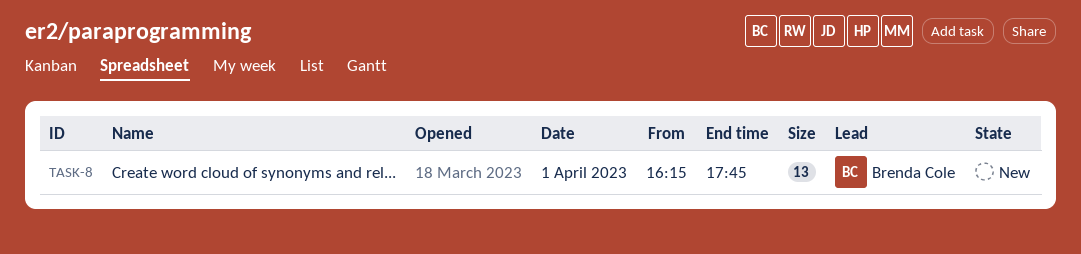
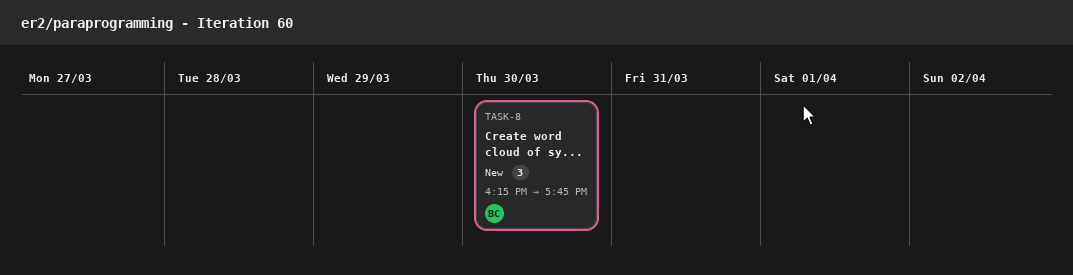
TASK-8, estimate: 13 -> 3
TASK-8, day: Apr 1 -> Mar 30

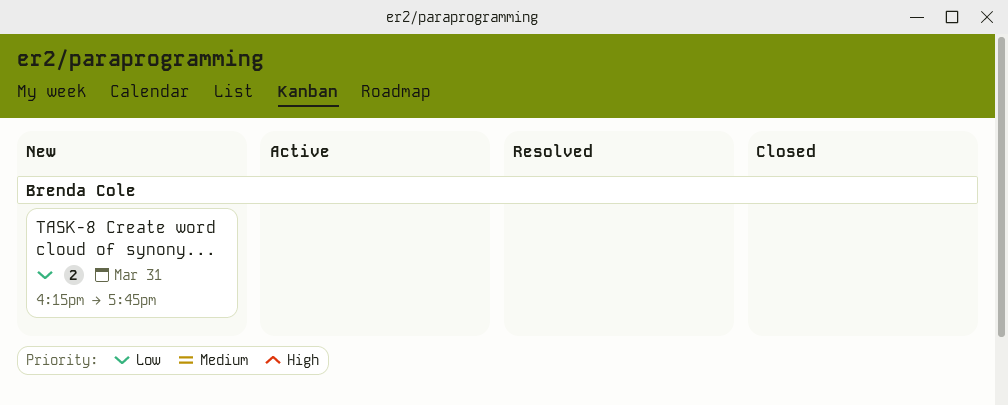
TASK-8, estimate: 3 -> 2
TASK-8, day: Mar 30 -> Mar 31

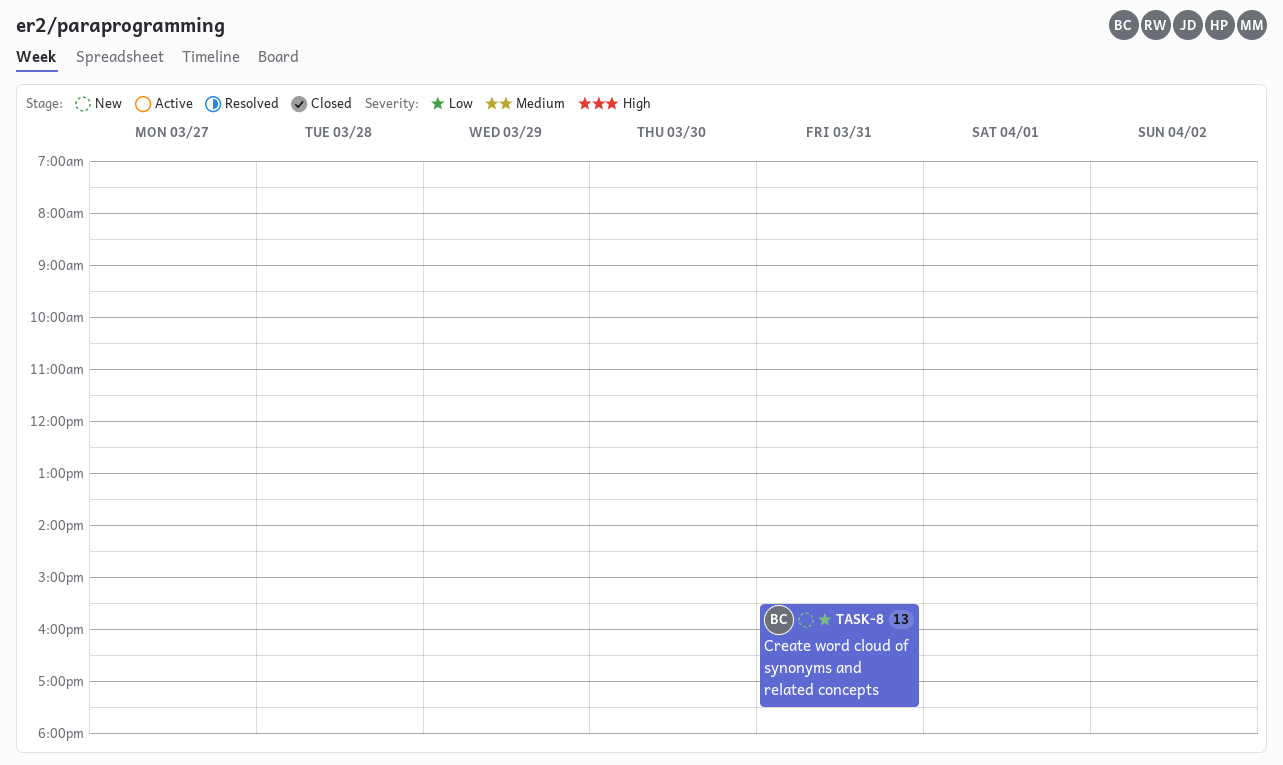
TASK-8, estimate: 2 -> 13
TASK-8, begins: 16:15 -> 15:30
TASK-8, ends: 17:45 -> 17:30

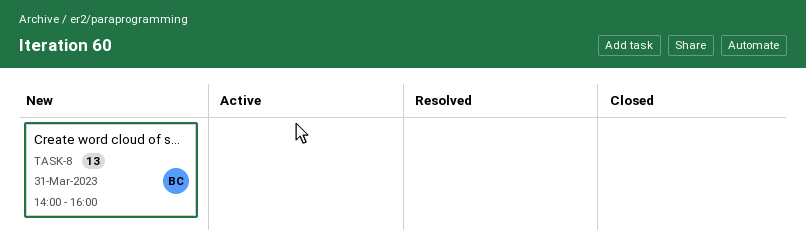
TASK-8, begins: 15:30 -> 14:00
TASK-8, ends: 17:30 -> 16:00

